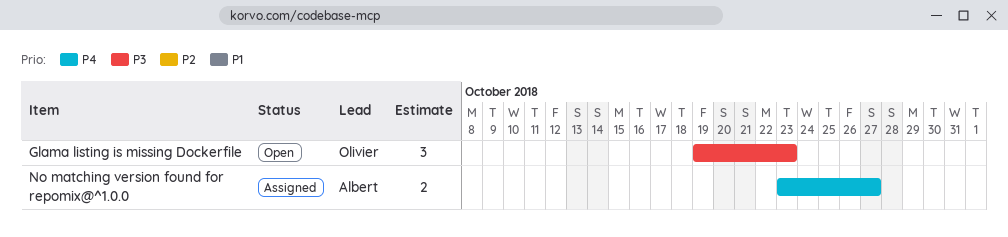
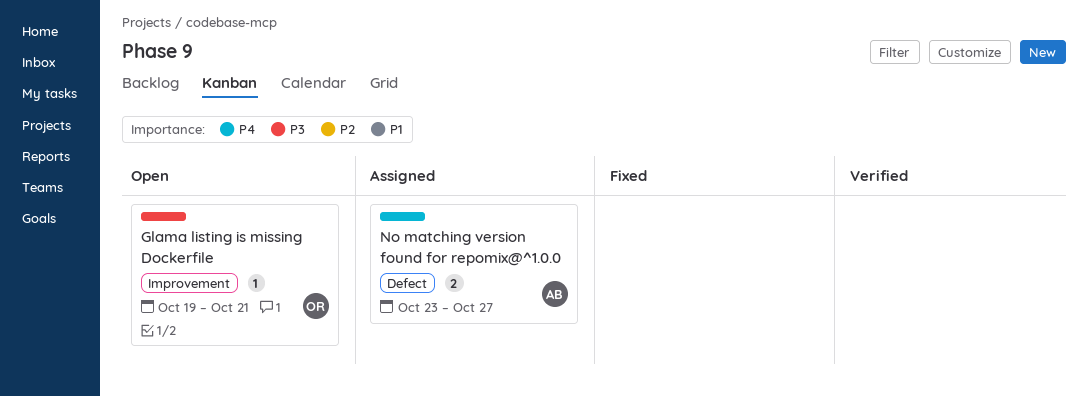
Glama listing is missing Dockerfile, estimate: 3 -> 1
Glama listing is missing Dockerfile, due: Oct 23 -> Oct 21

